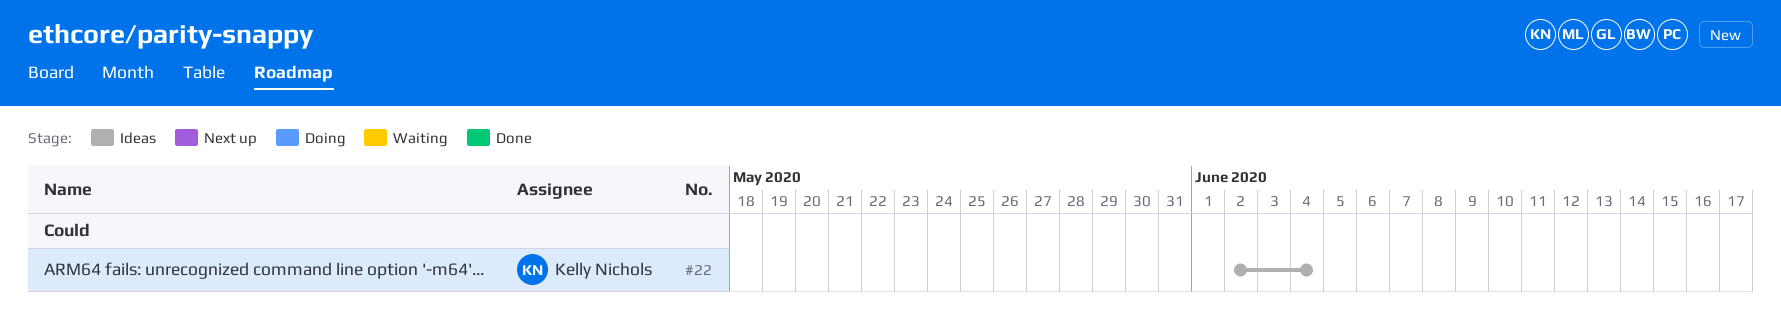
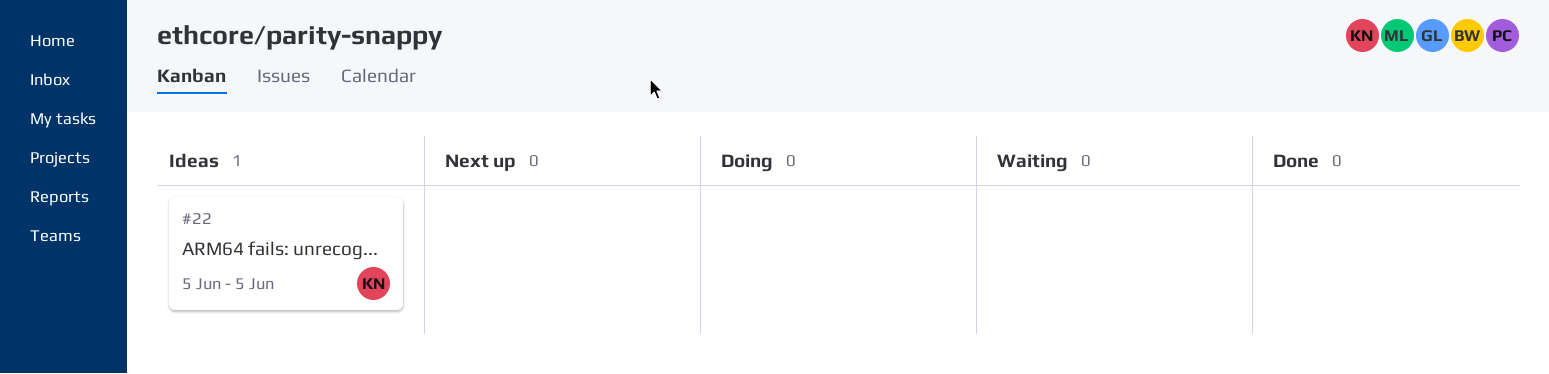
#22, start: Jun 2 -> Jun 5
#22, due: Jun 4 -> Jun 5

